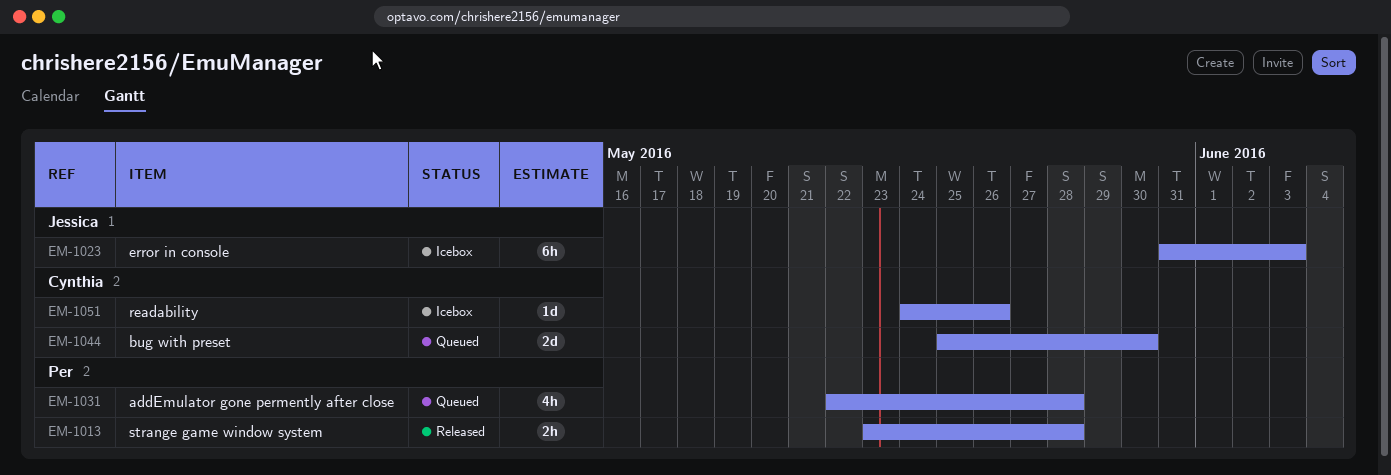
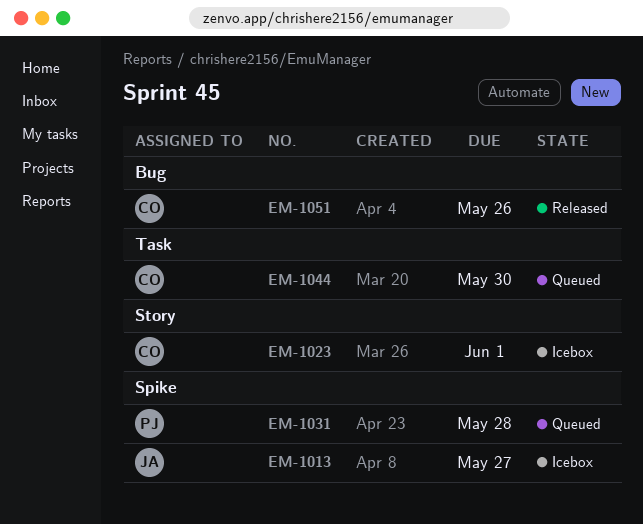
EM-1013, status: Released -> Icebox
EM-1013, owner: Per -> Jessica
EM-1013, due: May 28 -> May 27
EM-1023, owner: Jessica -> Cynthia
EM-1023, due: Jun 3 -> Jun 1
EM-1051, status: Icebox -> Released

